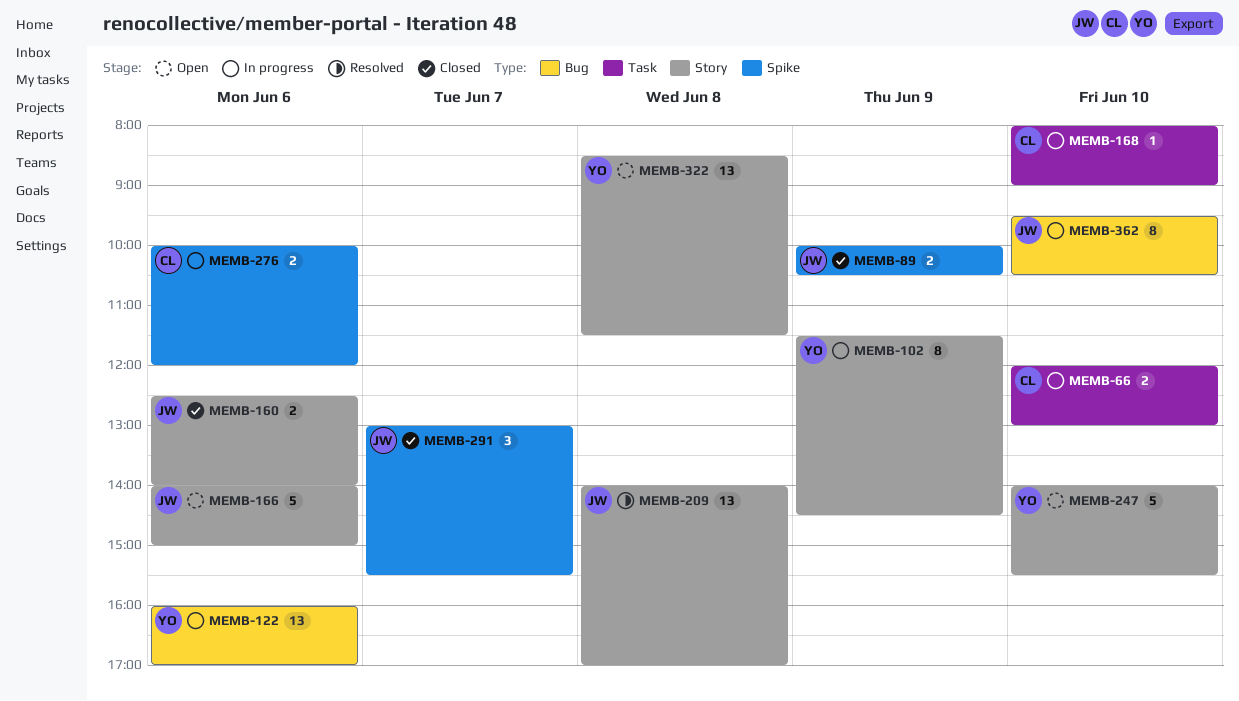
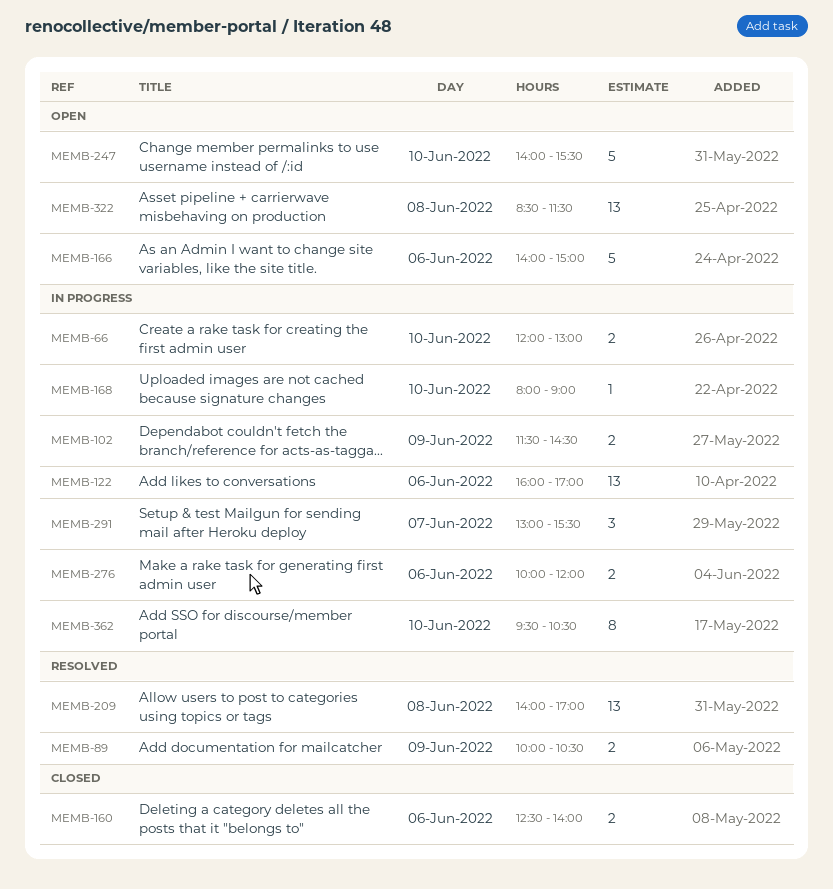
MEMB-89, status: Closed -> Resolved
MEMB-102, estimate: 8 -> 2
MEMB-291, status: Closed -> In progress

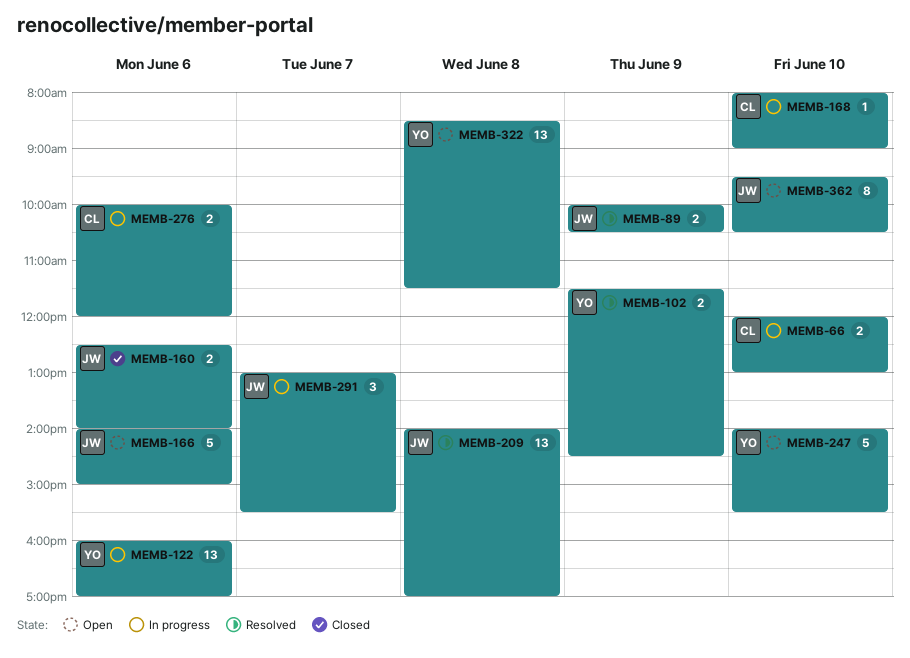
MEMB-102, status: In progress -> Resolved
MEMB-362, status: In progress -> Open

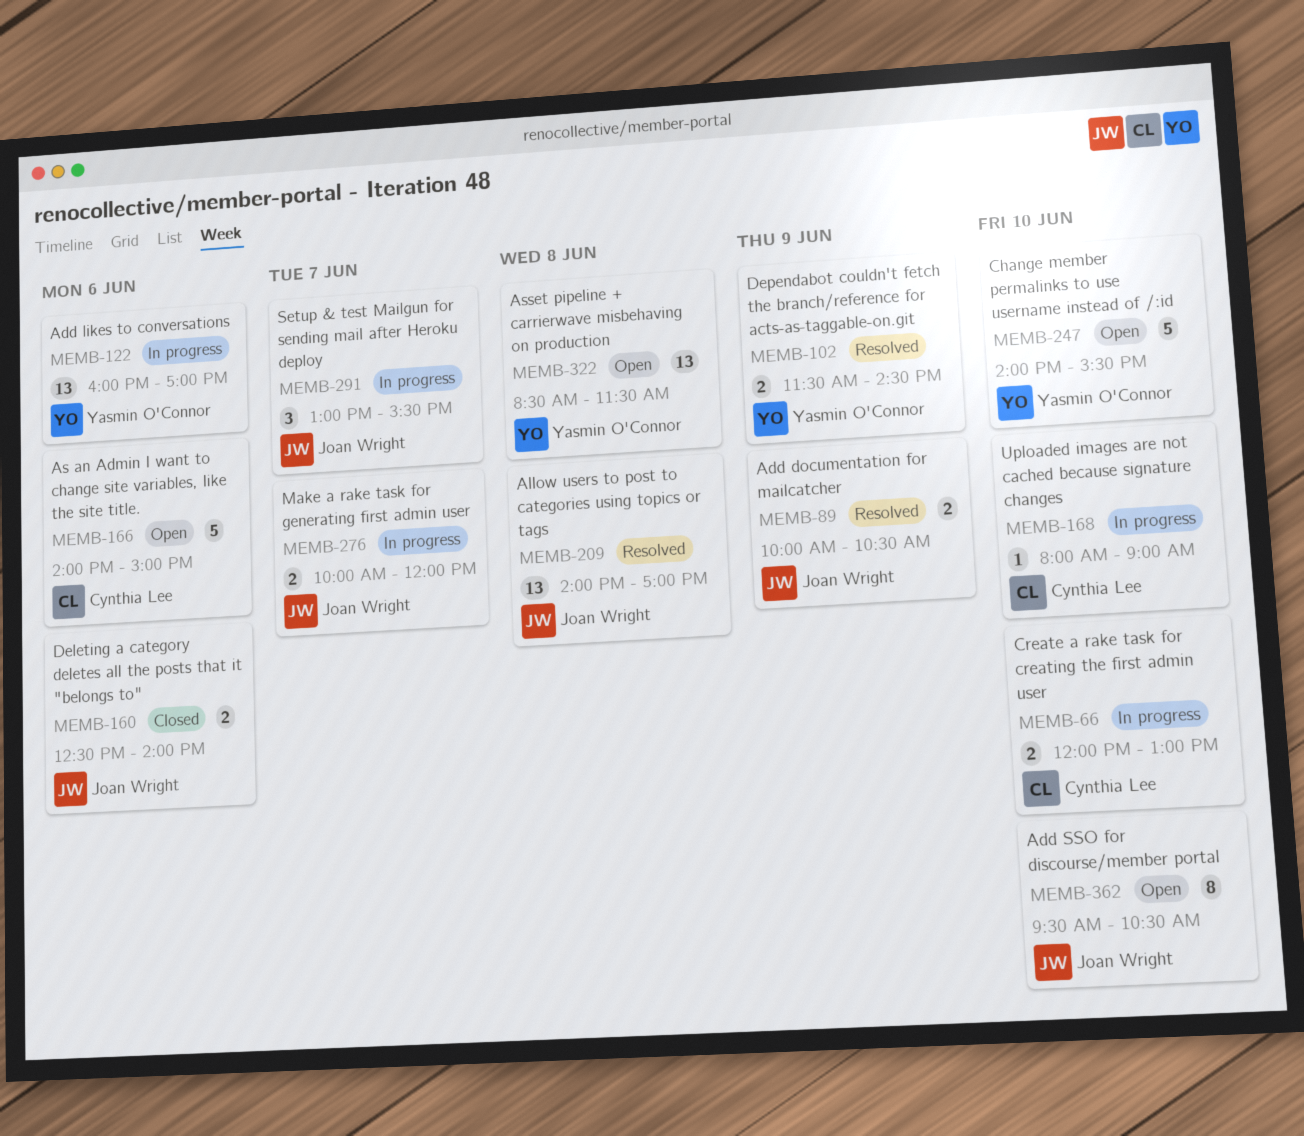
MEMB-166, owner: Joan Wright -> Cynthia Lee
MEMB-276, owner: Cynthia Lee -> Joan Wright
MEMB-276, day: Jun 6 -> Jun 7

